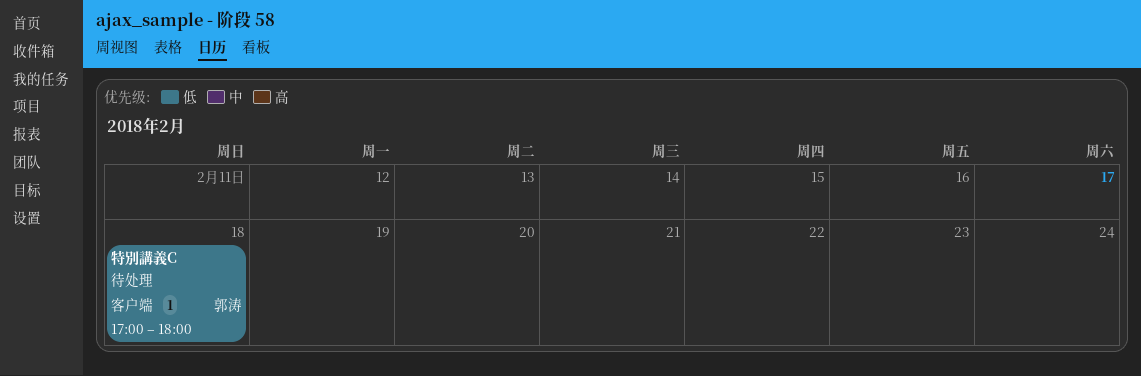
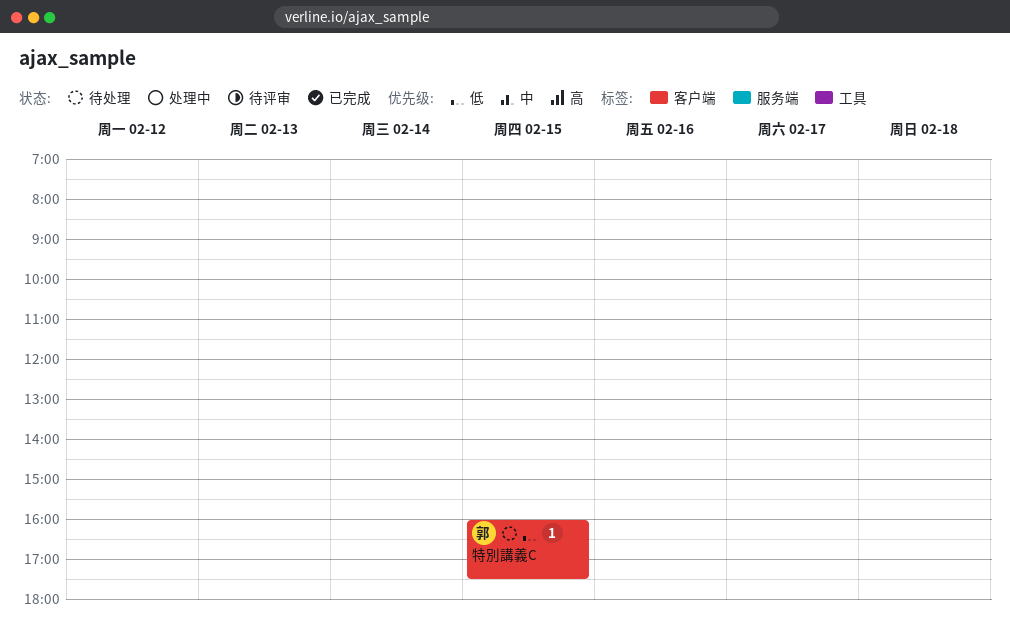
特別講義C, day: Feb 18 -> Feb 15
特別講義C, begins: 17:00 -> 16:00
特別講義C, ends: 18:00 -> 17:30

